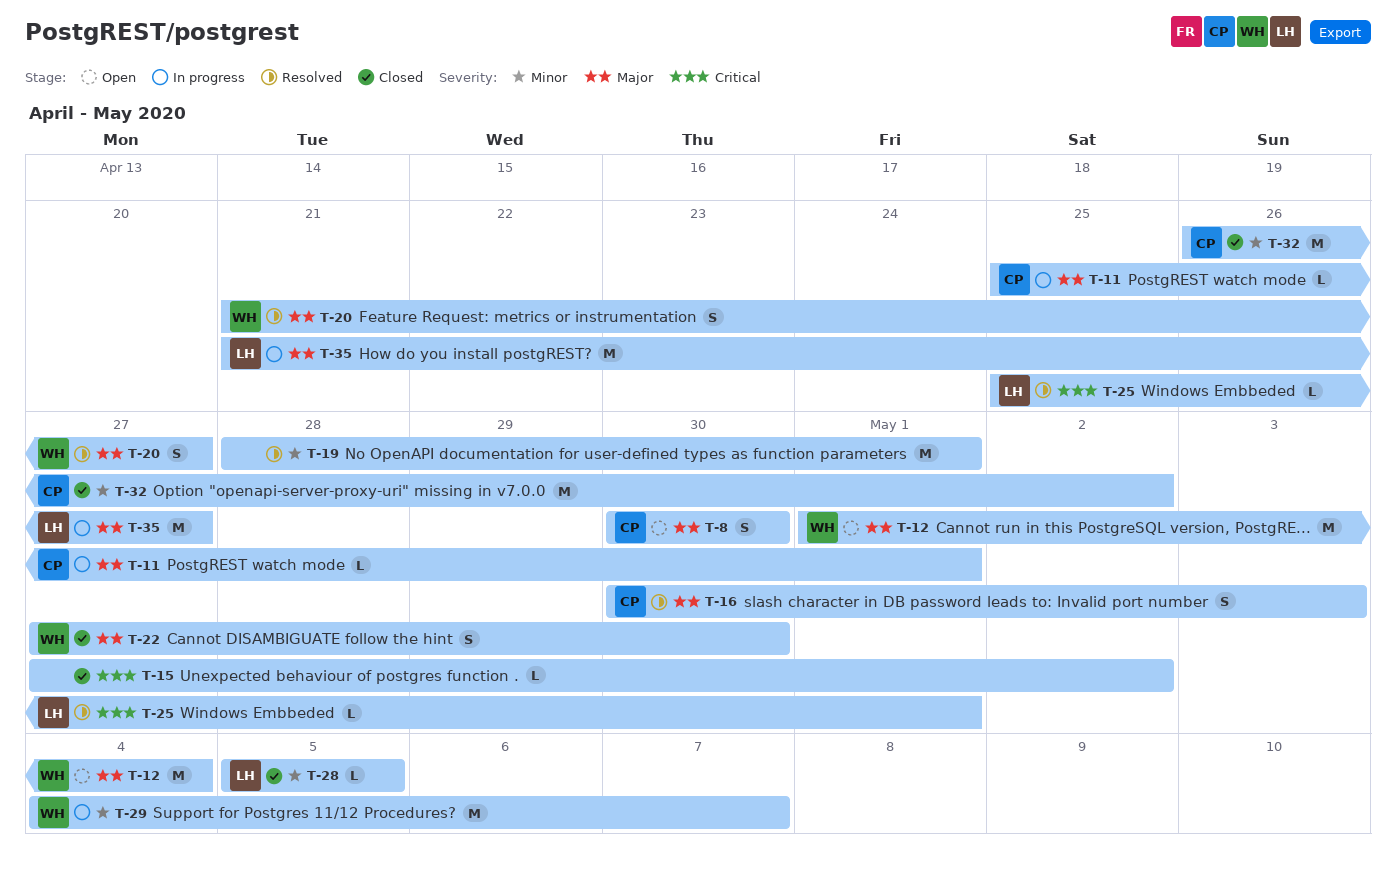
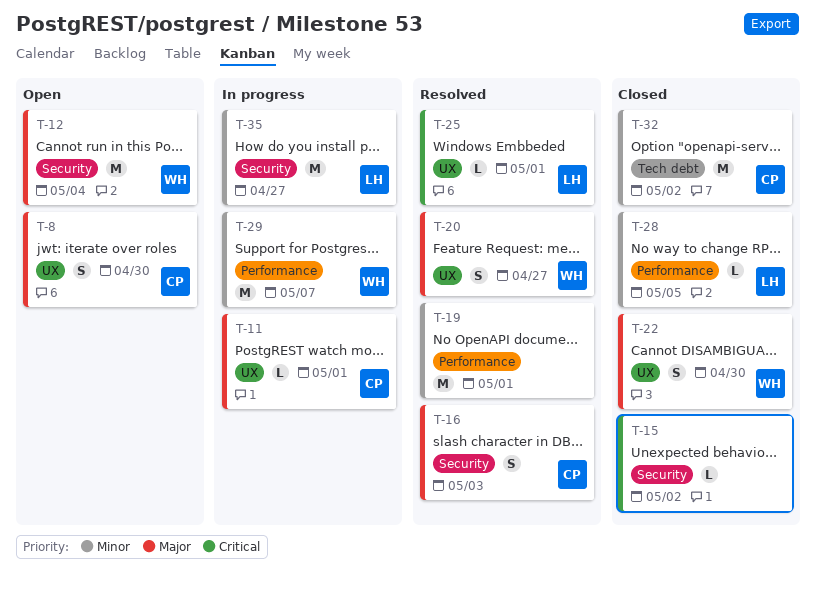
T-35, priority: Major -> Minor

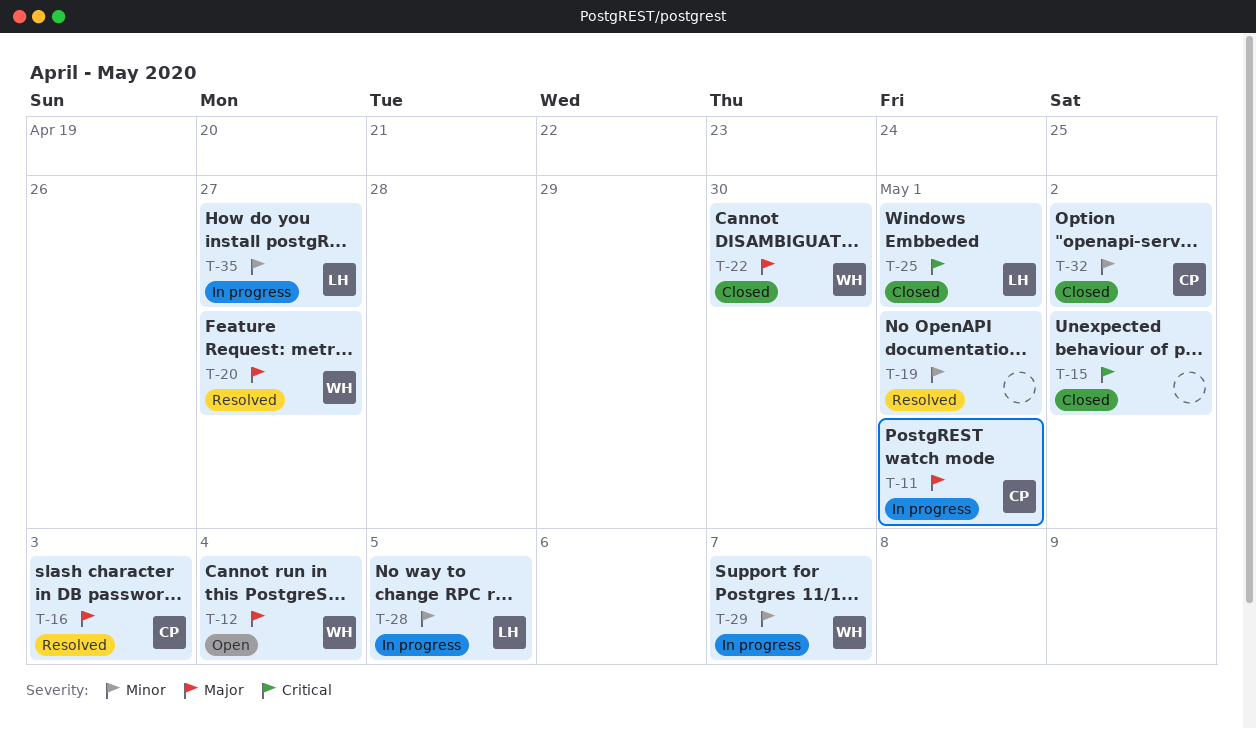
T-8: present -> none
T-25, status: Resolved -> Closed
T-28, status: Closed -> In progress

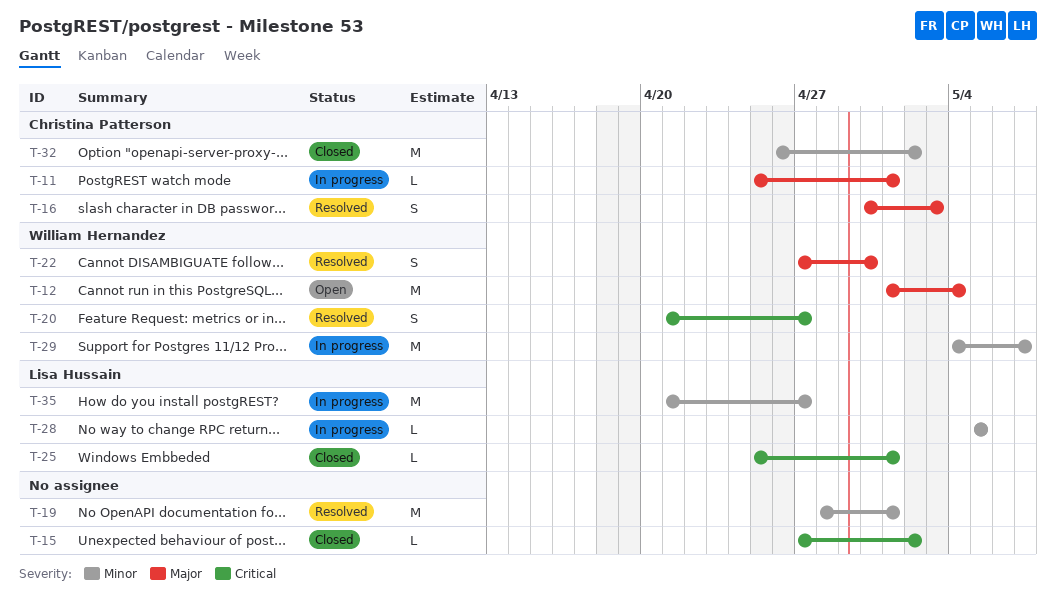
T-20, priority: Major -> Critical
T-22, status: Closed -> Resolved

